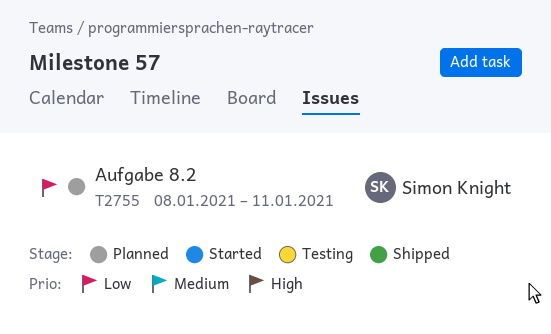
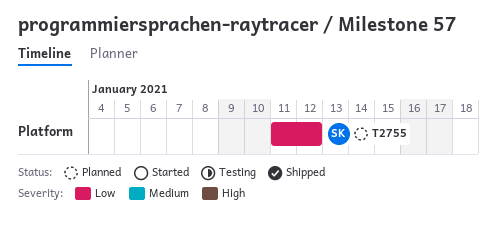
T2755, start: Jan 8 -> Jan 11
T2755, due: Jan 11 -> Jan 12

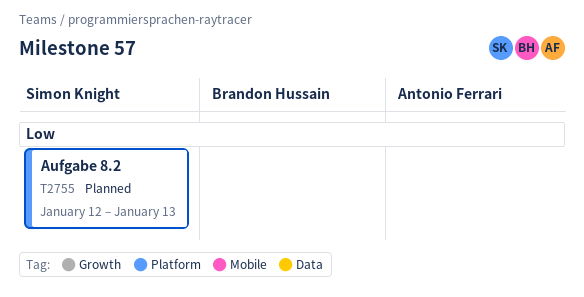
T2755, start: Jan 11 -> Jan 12
T2755, due: Jan 12 -> Jan 13

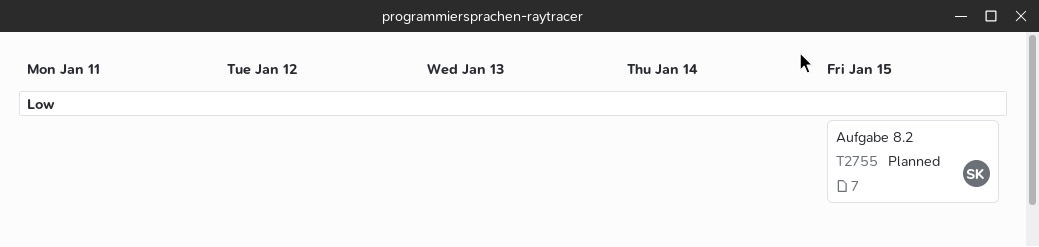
T2755, due: Jan 13 -> Jan 15

